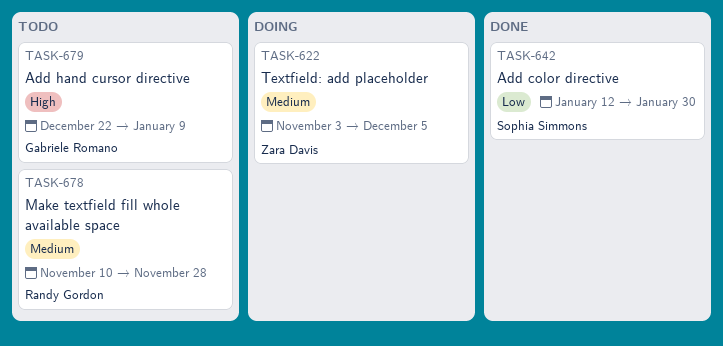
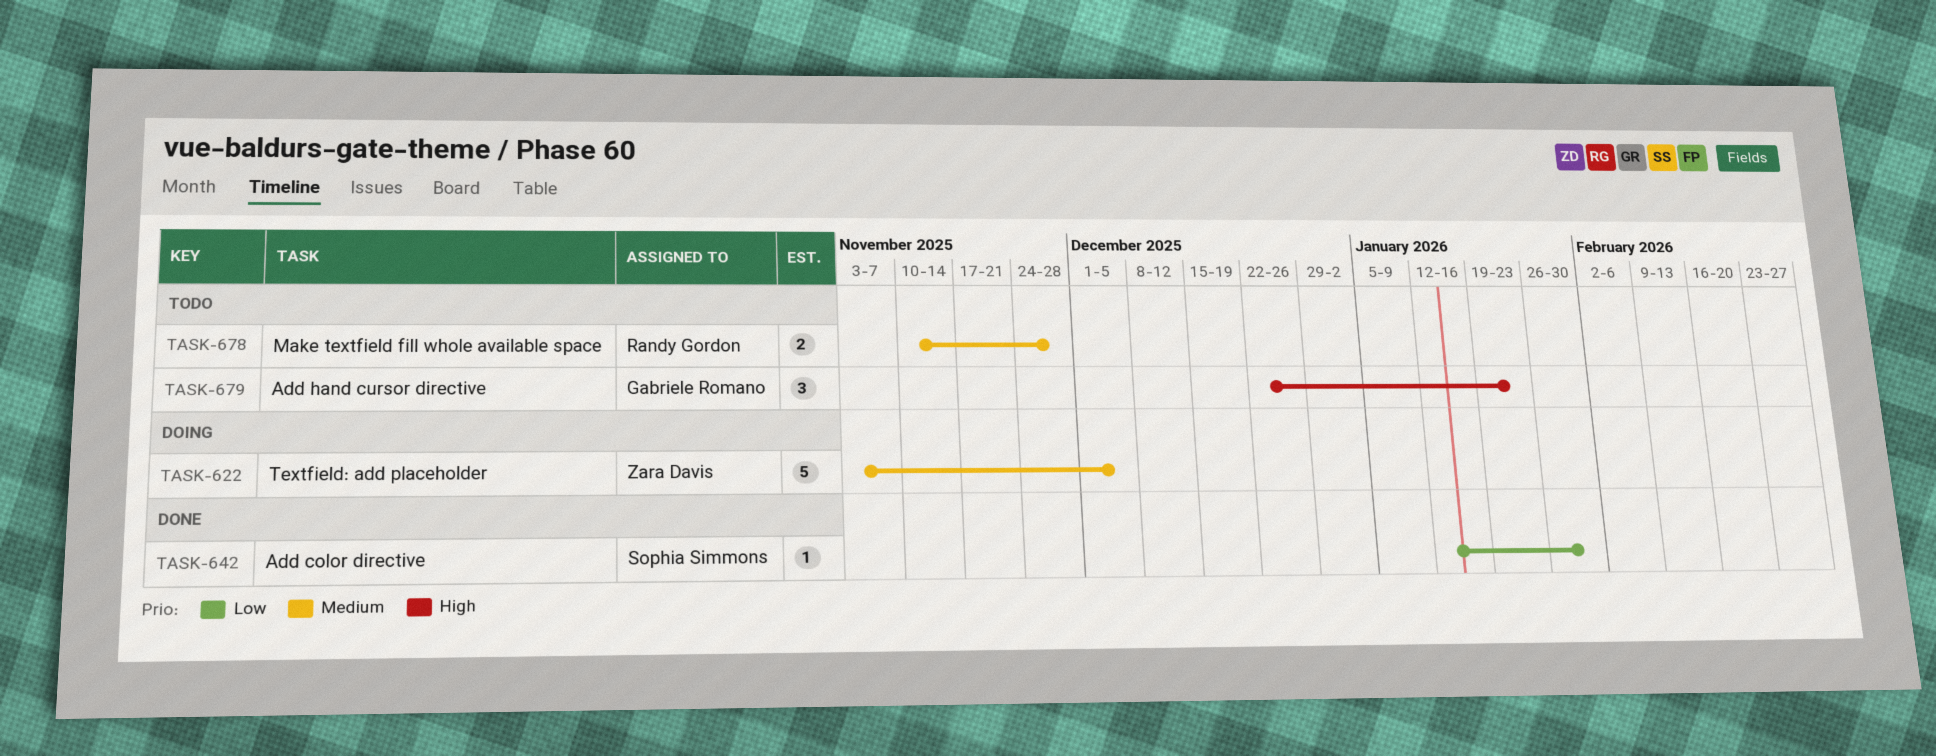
TASK-679, due: Jan 9 -> Jan 23

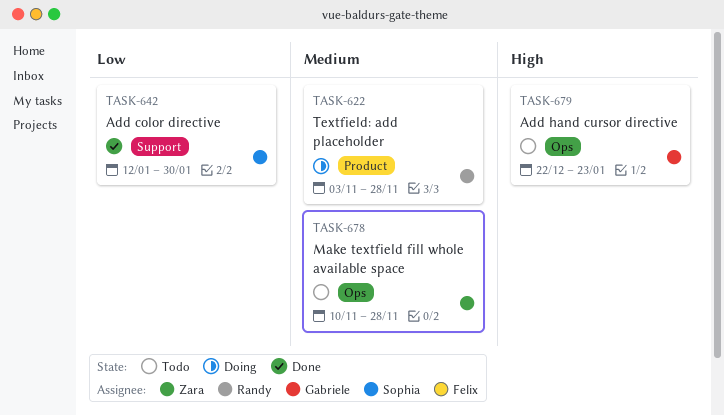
TASK-622, owner: Zara Davis -> Randy Gordon
TASK-622, due: Dec 5 -> Nov 28
TASK-678, owner: Randy Gordon -> Zara Davis

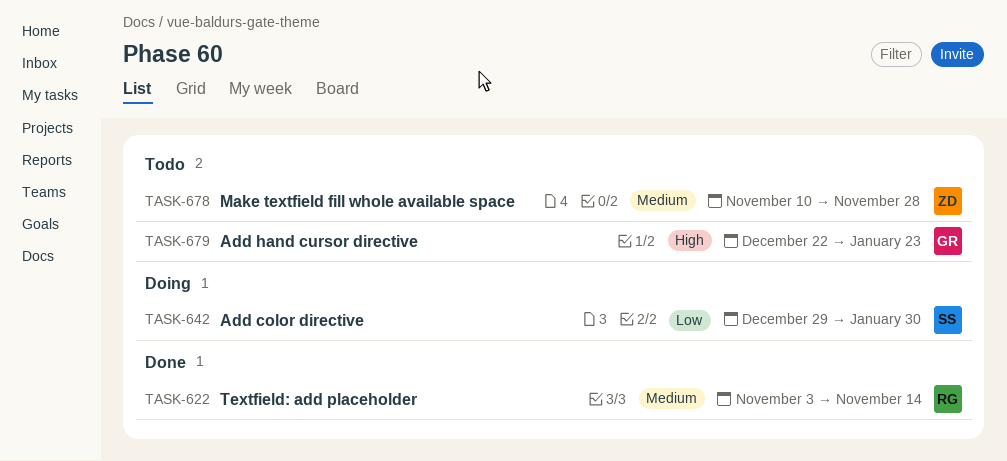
TASK-622, status: Doing -> Done
TASK-622, due: Nov 28 -> Nov 14
TASK-642, status: Done -> Doing
TASK-642, start: Jan 12 -> Dec 29

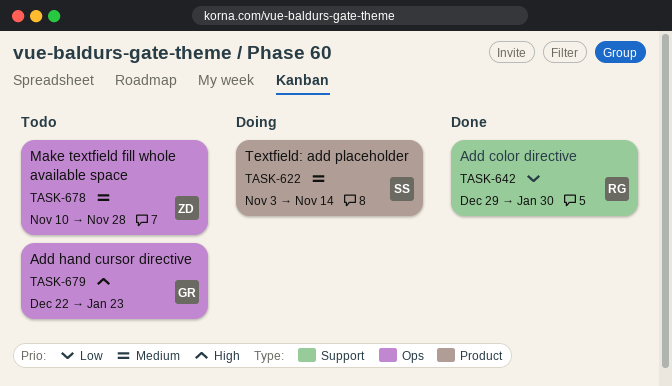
TASK-622, status: Done -> Doing
TASK-622, owner: RG -> SS
TASK-642, status: Doing -> Done
TASK-642, owner: SS -> RG

